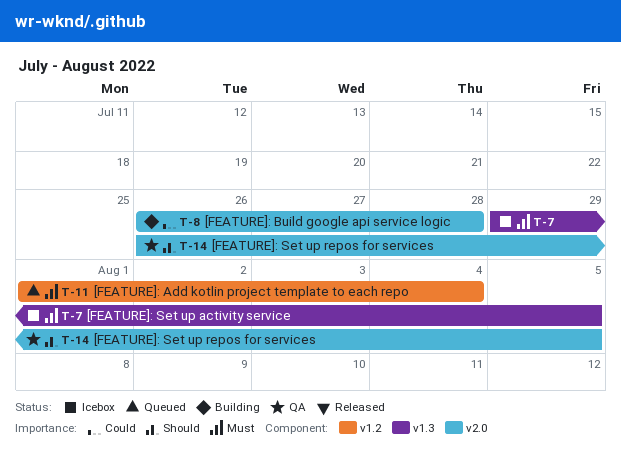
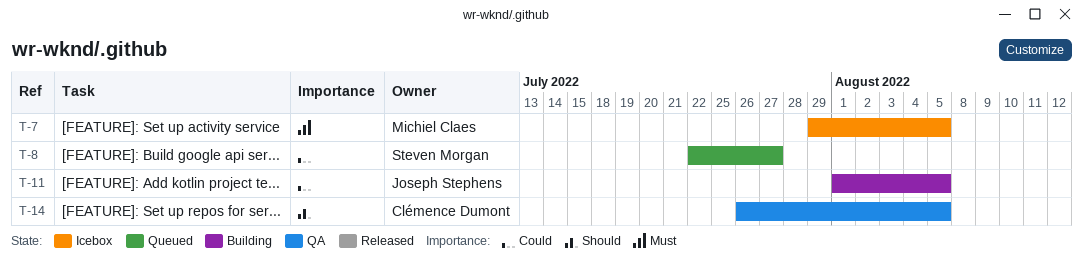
T-8, status: Building -> Queued
T-8, start: Jul 26 -> Jul 22
T-8, due: Jul 28 -> Jul 27
T-11, status: Queued -> Building
T-11, priority: Must -> Could
T-11, due: Aug 4 -> Aug 5

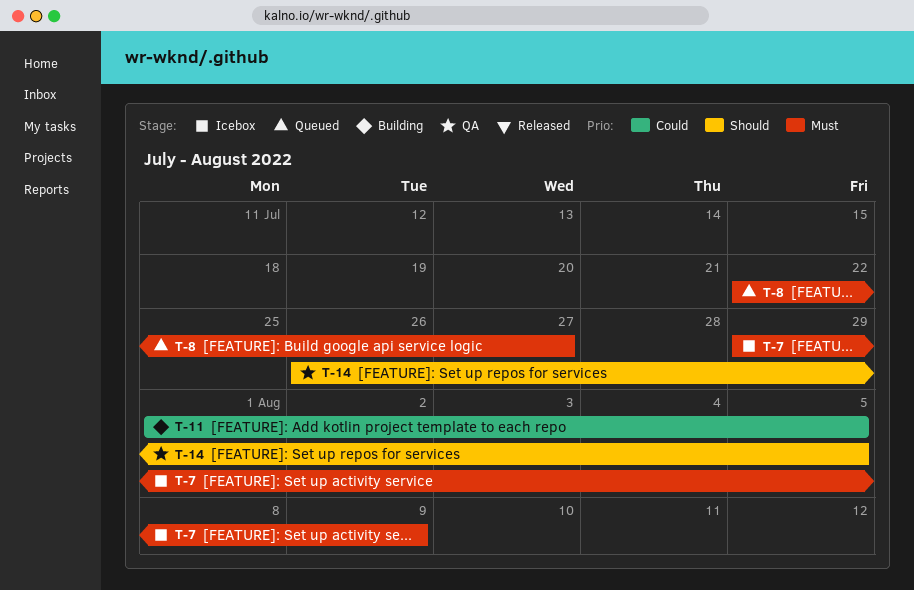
T-7, due: Aug 5 -> Aug 9
T-8, priority: Could -> Must

